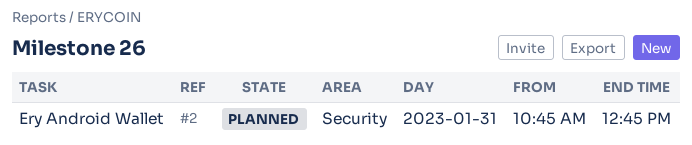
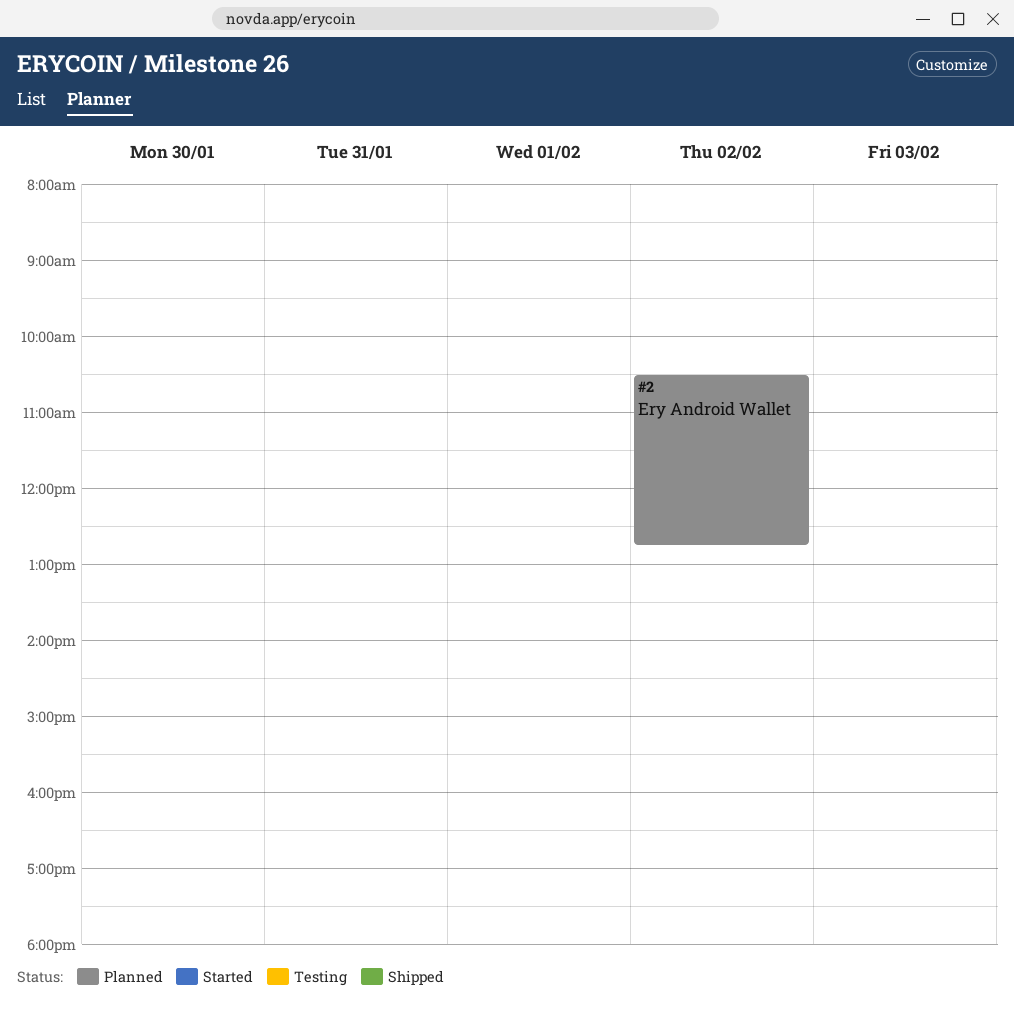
#2, day: Jan 31 -> Feb 2
#2, begins: 10:45 -> 10:30

